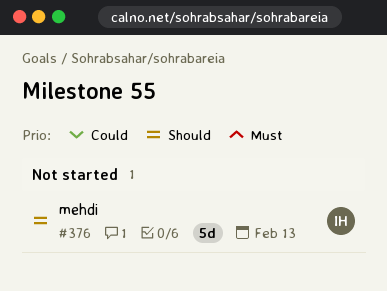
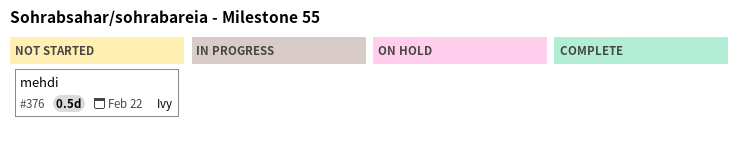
#376, estimate: 5d -> 0.5d
#376, due: Feb 13 -> Feb 22

